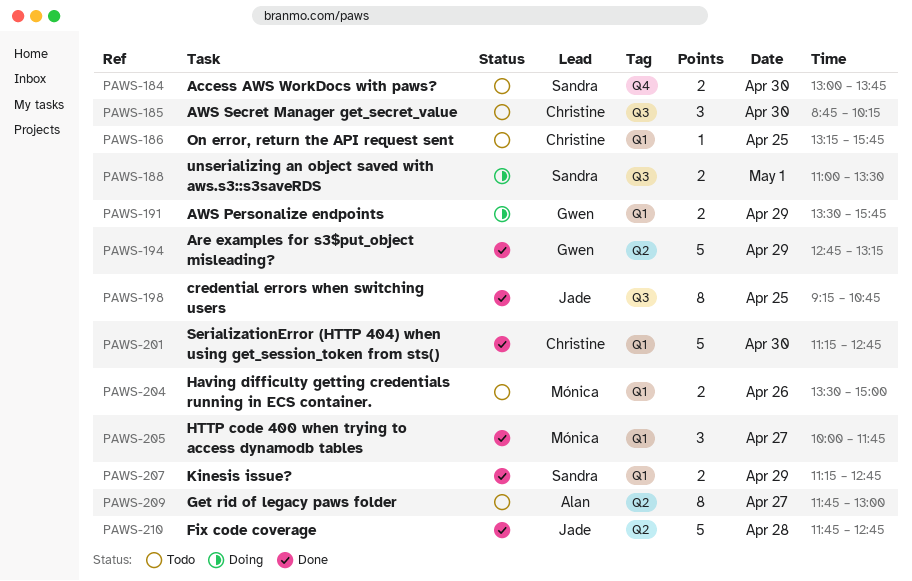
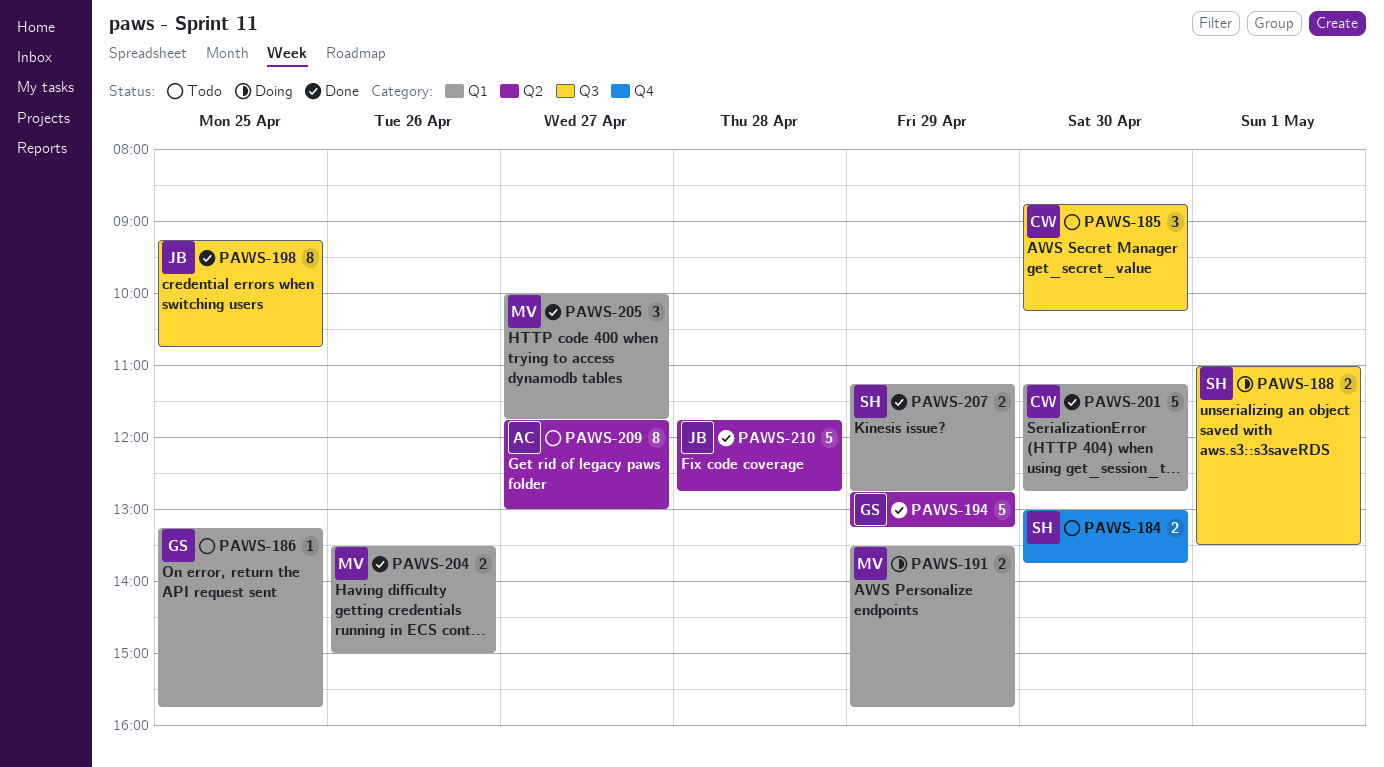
PAWS-186, owner: Christine -> Gwen
PAWS-191, owner: Gwen -> Mónica
PAWS-204, status: Todo -> Done

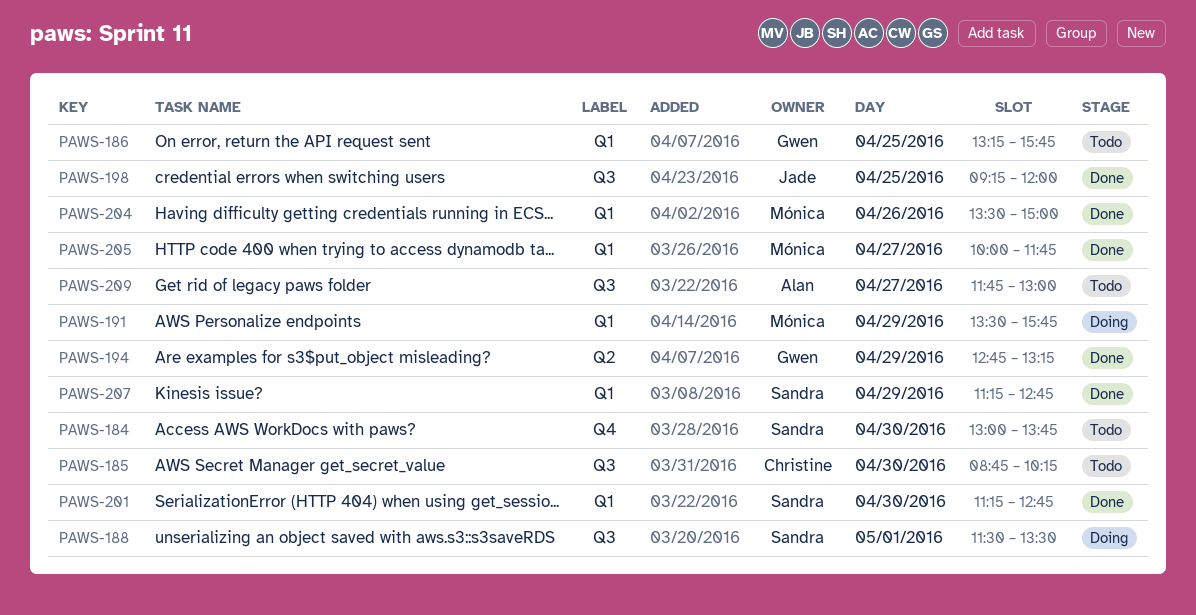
PAWS-188, begins: 11:00 -> 11:30
PAWS-198, ends: 10:45 -> 12:00
PAWS-201, owner: Christine -> Sandra
PAWS-209, label: Q2 -> Q3
PAWS-210: present -> none

